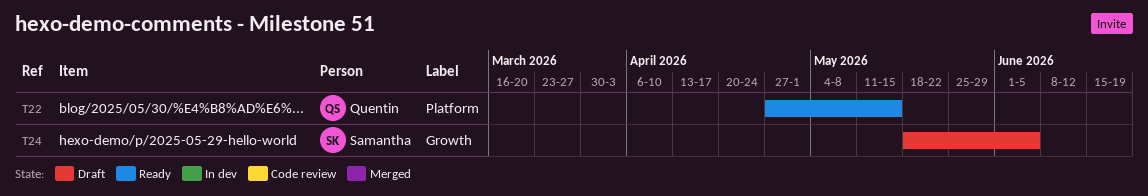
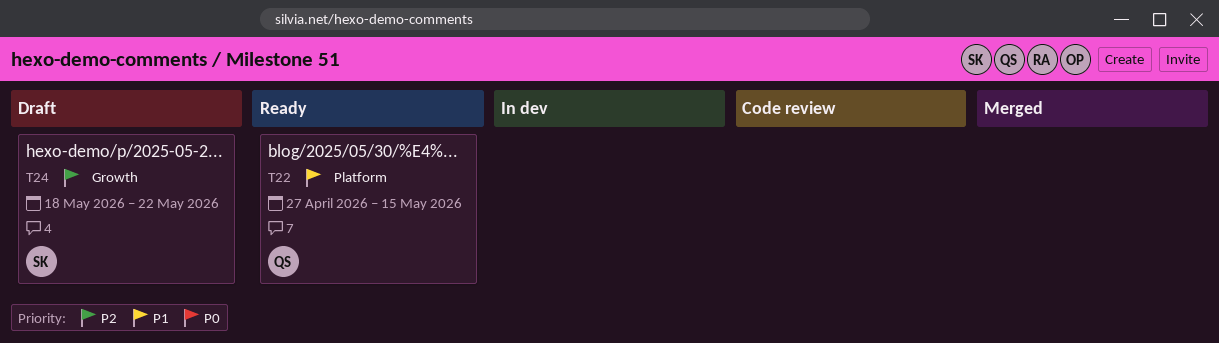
T24, due: Jun 5 -> May 22

